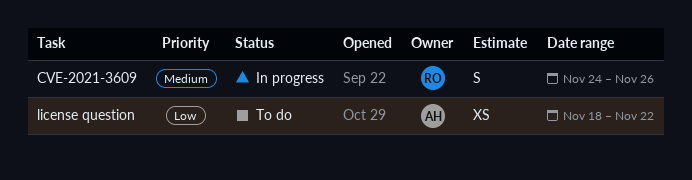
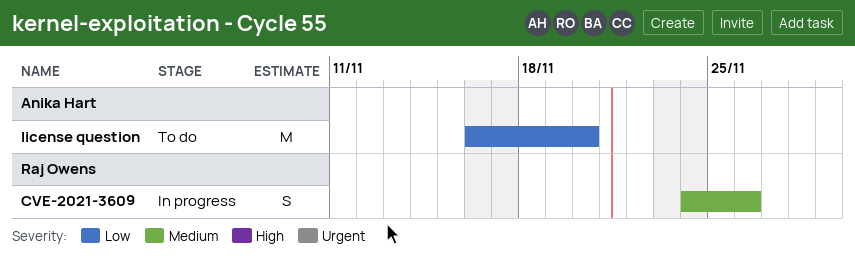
license question, estimate: XS -> M
license question, start: Nov 18 -> Nov 16
license question, due: Nov 22 -> Nov 20

